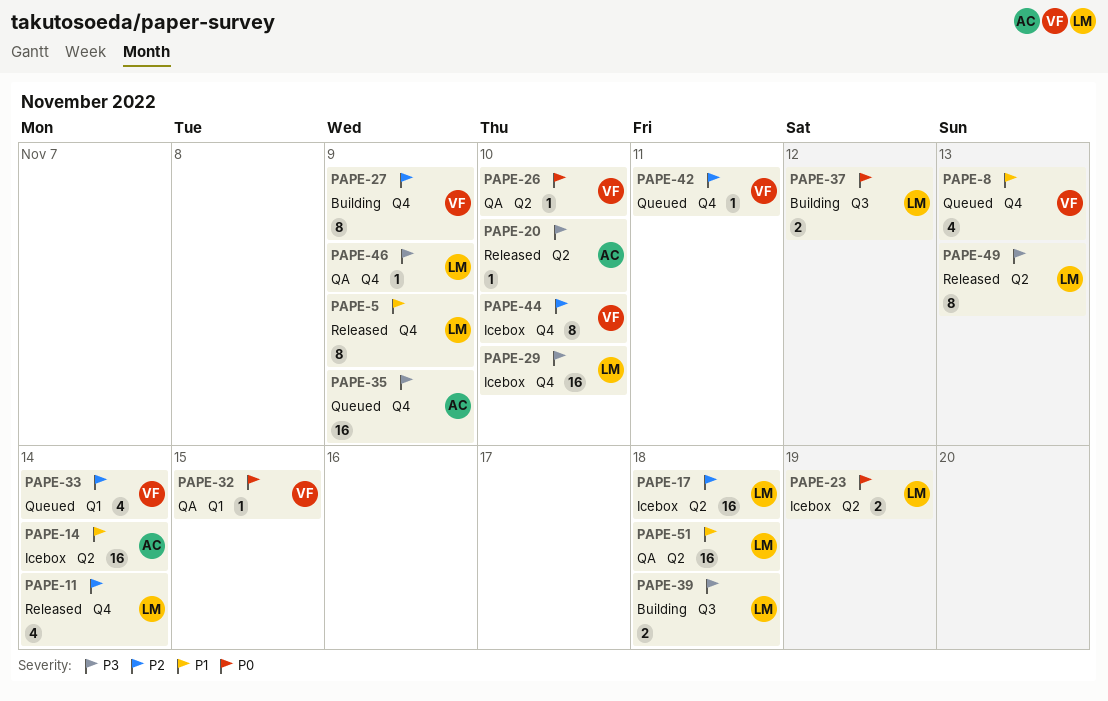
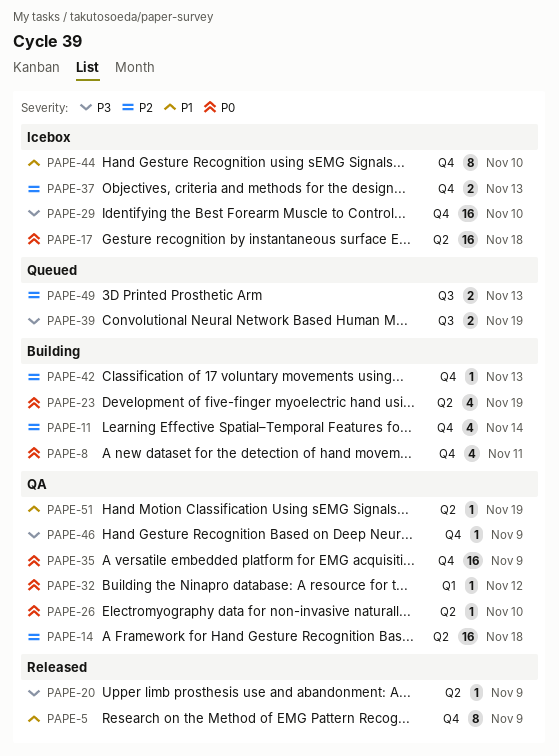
PAPE-8, status: Queued -> Building
PAPE-8, priority: P1 -> P0
PAPE-8, due: Nov 13 -> Nov 11
PAPE-11, status: Released -> Building
PAPE-14, status: Icebox -> QA
PAPE-14, priority: P1 -> P2
PAPE-14, due: Nov 14 -> Nov 18
PAPE-17, priority: P2 -> P0
PAPE-20, due: Nov 10 -> Nov 9
PAPE-23, status: Icebox -> Building
PAPE-23, estimate: 2 -> 4
PAPE-27: present -> none
PAPE-32, due: Nov 15 -> Nov 12
PAPE-33: present -> none
PAPE-35, status: Queued -> QA
PAPE-35, priority: P3 -> P0
PAPE-37, status: Building -> Icebox
PAPE-37, priority: P0 -> P2
PAPE-37, label: Q3 -> Q4
PAPE-37, due: Nov 12 -> Nov 13
PAPE-39, status: Building -> Queued
PAPE-39, due: Nov 18 -> Nov 19
PAPE-42, status: Queued -> Building
PAPE-42, due: Nov 11 -> Nov 13
PAPE-44, priority: P2 -> P1
PAPE-49, status: Released -> Queued
PAPE-49, priority: P3 -> P2
PAPE-49, label: Q2 -> Q3
PAPE-49, estimate: 8 -> 2
PAPE-51, estimate: 16 -> 1
PAPE-51, due: Nov 18 -> Nov 19

